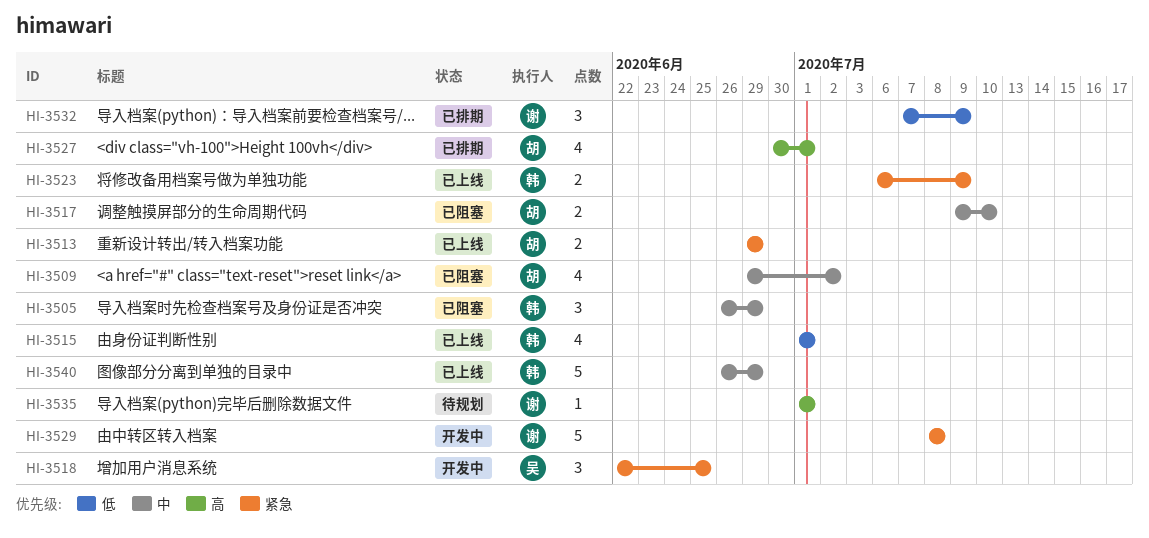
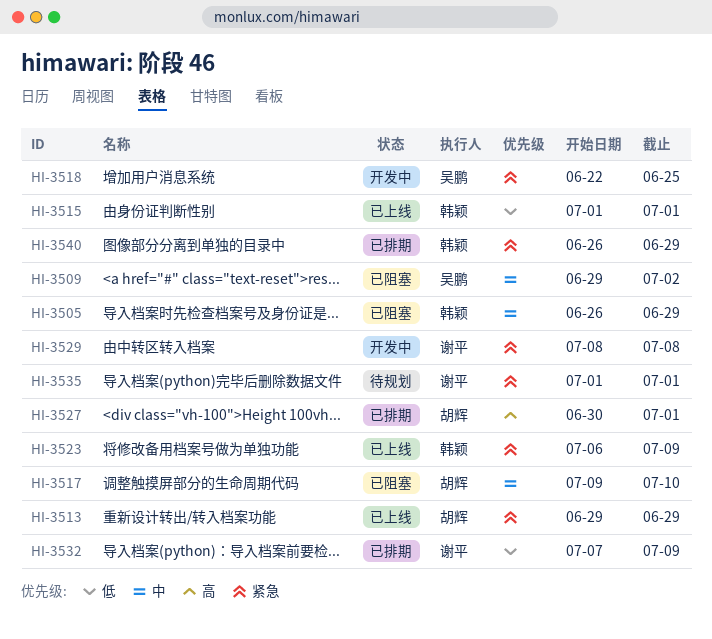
HI-3509, owner: 胡辉 -> 吴鹏
HI-3535, priority: 高 -> 紧急
HI-3540, status: 已上线 -> 已排期
HI-3540, priority: 中 -> 紧急

